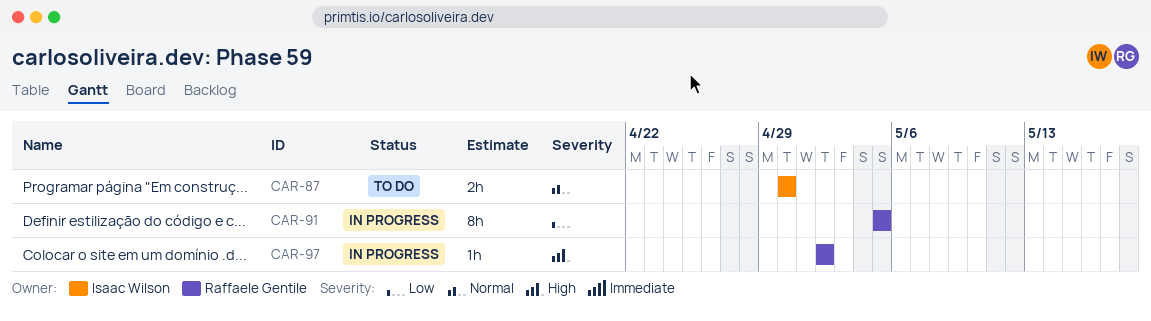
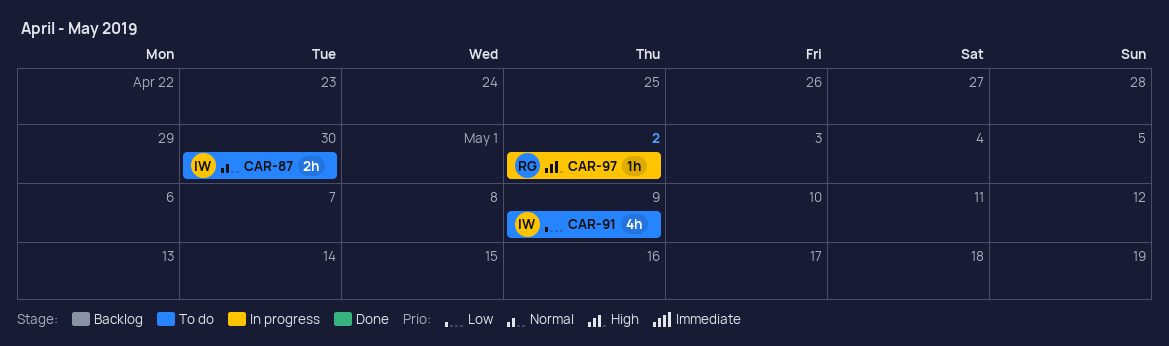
CAR-91, status: In progress -> To do
CAR-91, owner: Raffaele Gentile -> Isaac Wilson
CAR-91, estimate: 8h -> 4h
CAR-91, start: May 5 -> May 9
CAR-91, due: May 5 -> May 9

